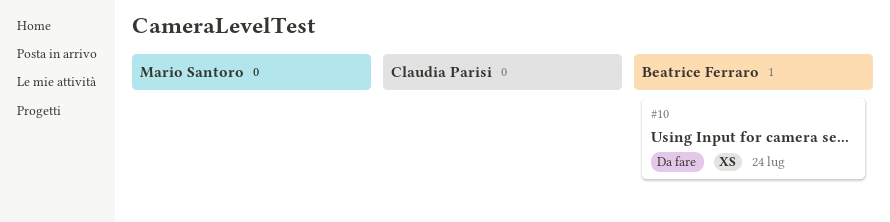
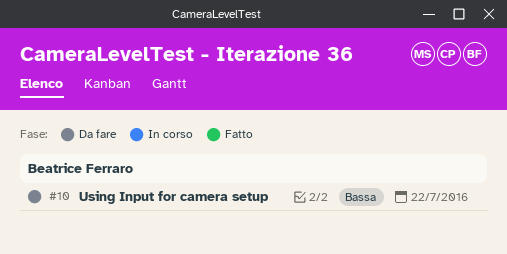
#10, due: Jul 24 -> Jul 22

